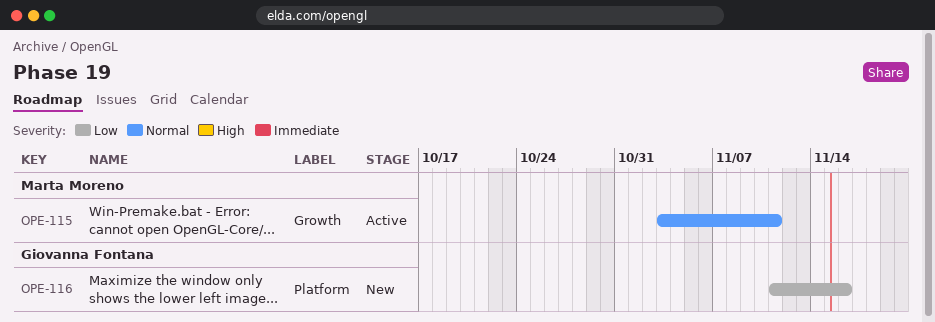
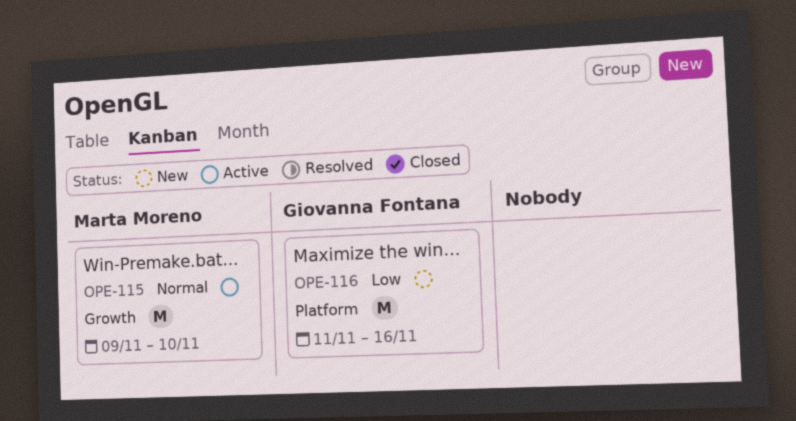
OPE-115, start: Nov 3 -> Nov 9
OPE-115, due: Nov 11 -> Nov 10

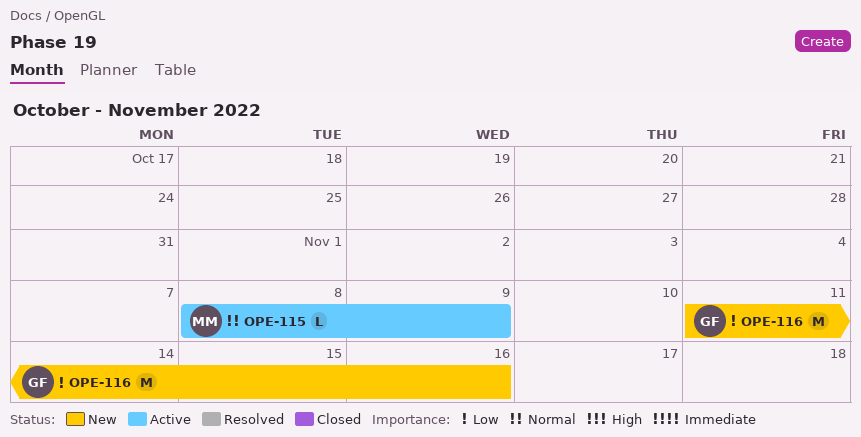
OPE-115, estimate: M -> L
OPE-115, start: Nov 9 -> Nov 8
OPE-115, due: Nov 10 -> Nov 9

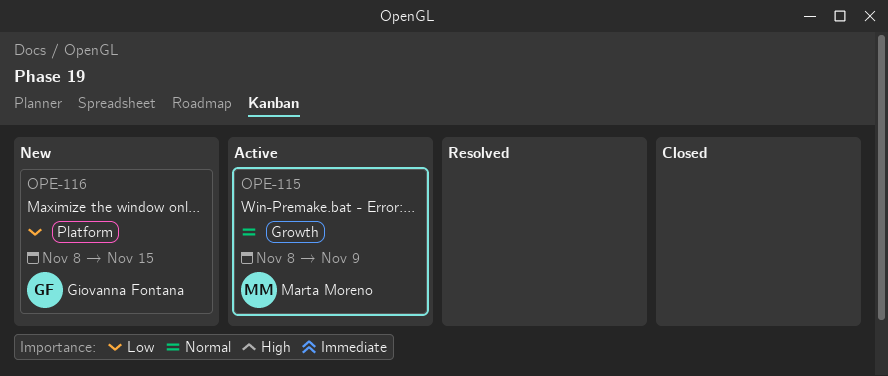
OPE-116, start: Nov 11 -> Nov 8
OPE-116, due: Nov 16 -> Nov 15

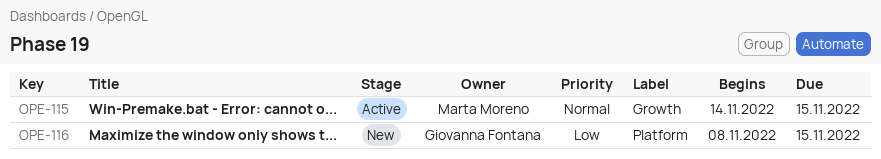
OPE-115, start: Nov 8 -> Nov 14
OPE-115, due: Nov 9 -> Nov 15

